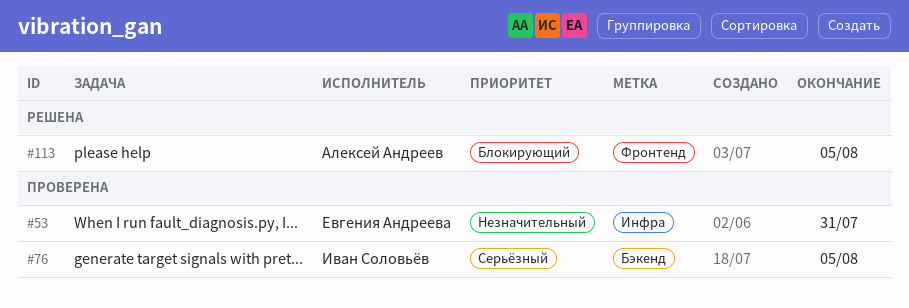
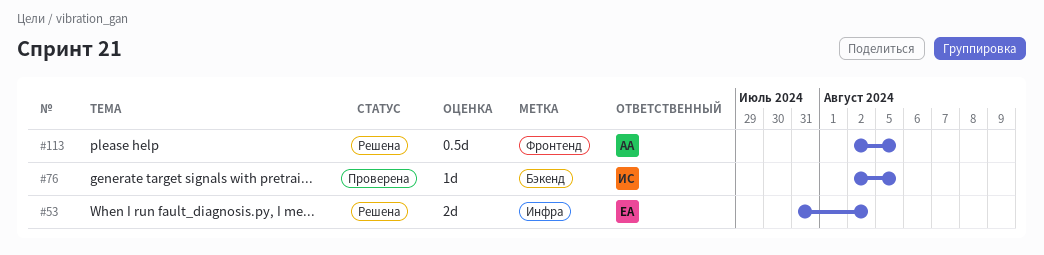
#53, status: Проверена -> Решена
#53, due: Jul 31 -> Aug 2

